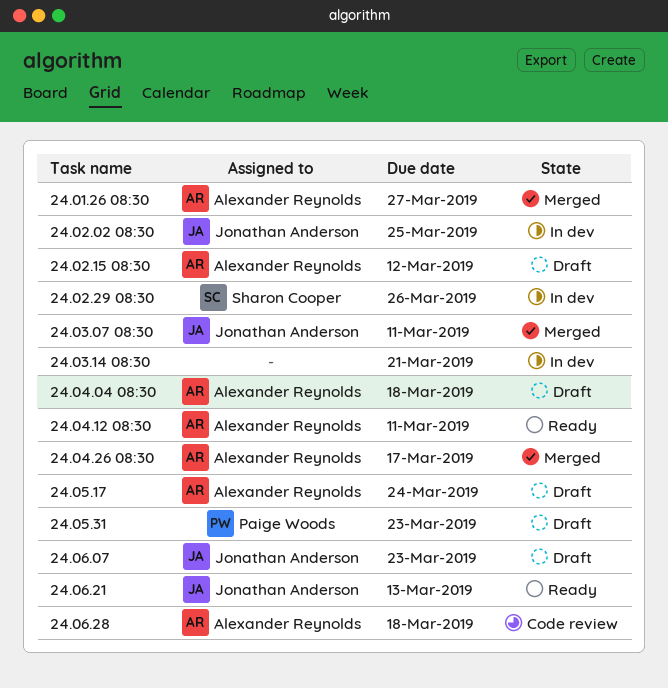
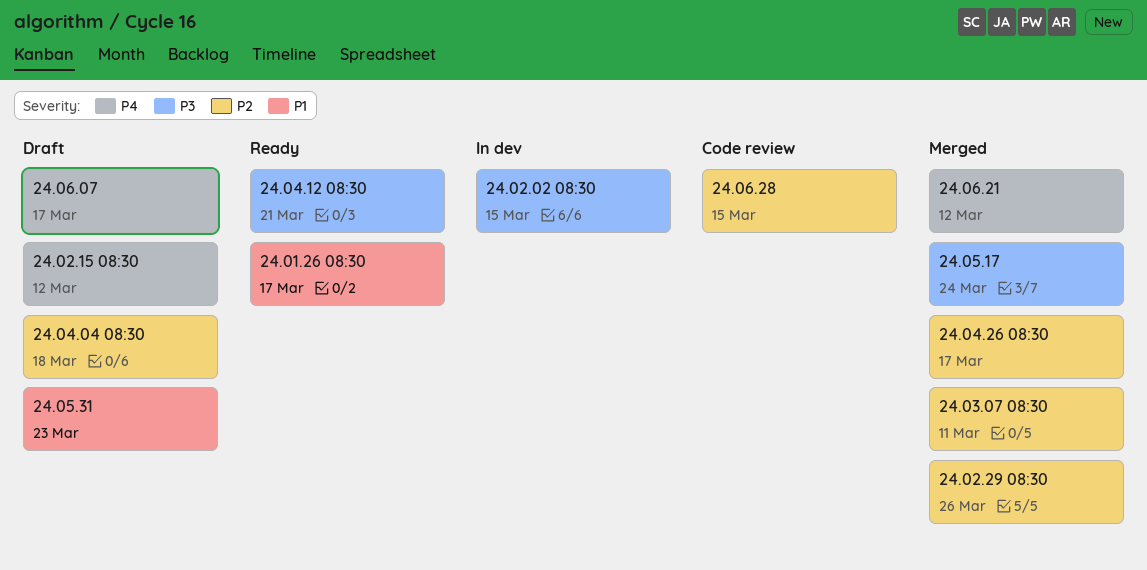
24.01.26 08:30, status: Merged -> Ready
24.01.26 08:30, due: Mar 27 -> Mar 17
24.02.02 08:30, due: Mar 25 -> Mar 15
24.02.29 08:30, status: In dev -> Merged
24.03.14 08:30: present -> none
24.04.12 08:30, due: Mar 11 -> Mar 21
24.05.17, status: Draft -> Merged
24.06.07, due: Mar 23 -> Mar 17
24.06.21, status: Ready -> Merged
24.06.21, due: Mar 13 -> Mar 12
24.06.28, due: Mar 18 -> Mar 15

